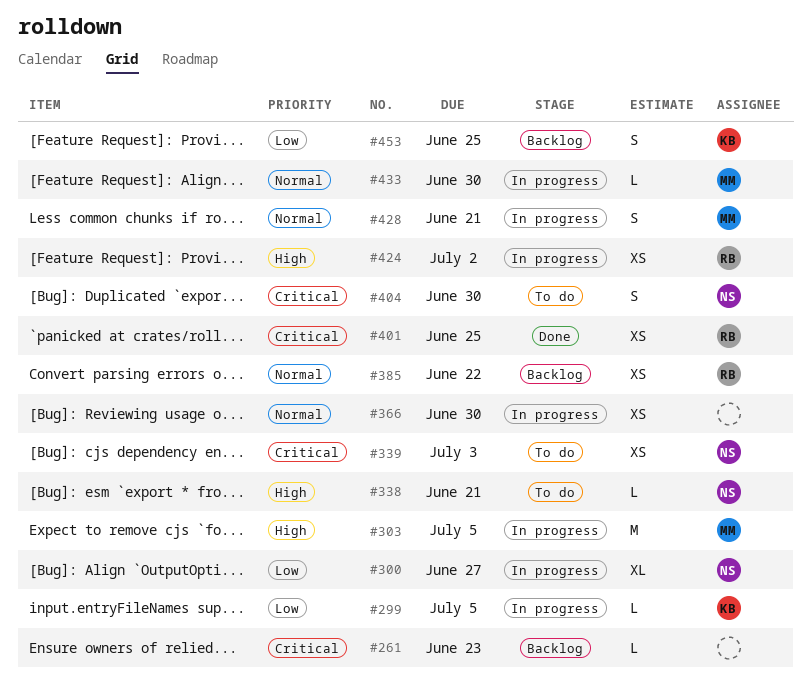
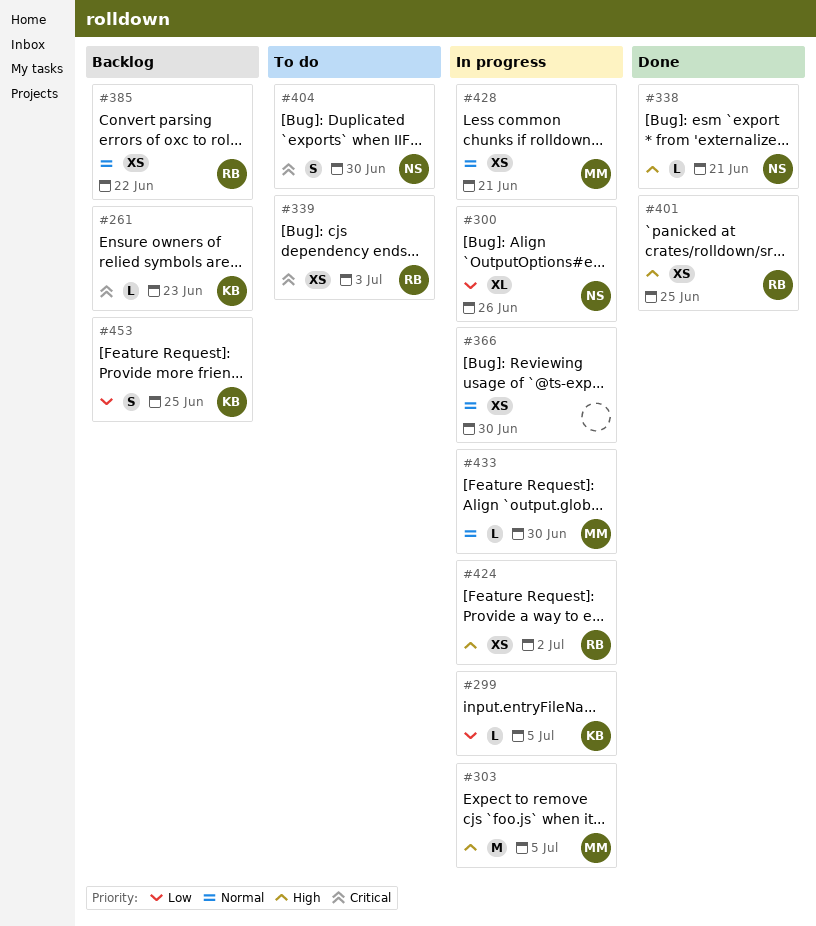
#261, owner: none -> KB
#300, due: Jun 27 -> Jun 26
#338, status: To do -> Done
#339, owner: NS -> RB
#401, priority: Critical -> High
#428, estimate: S -> XS

